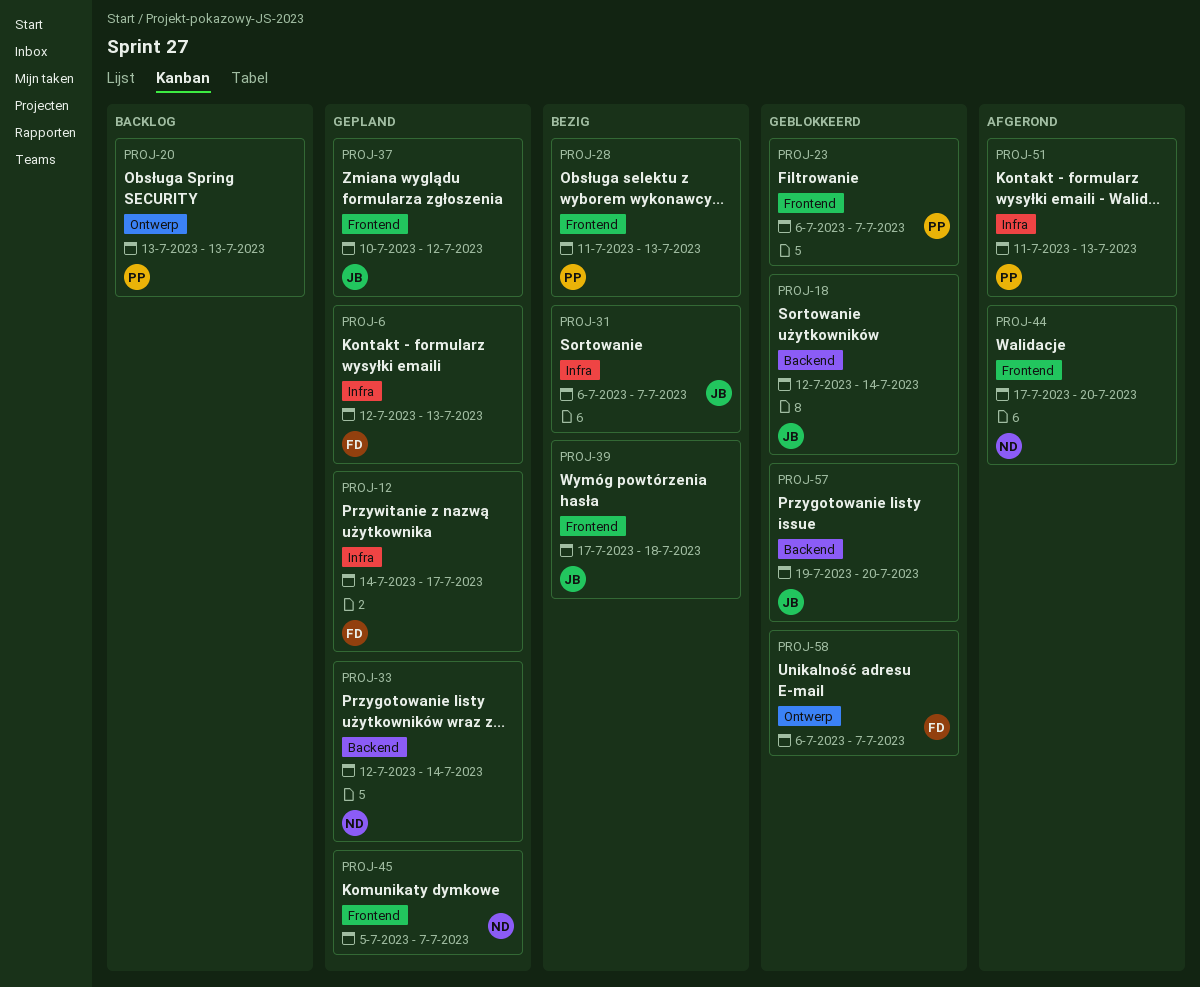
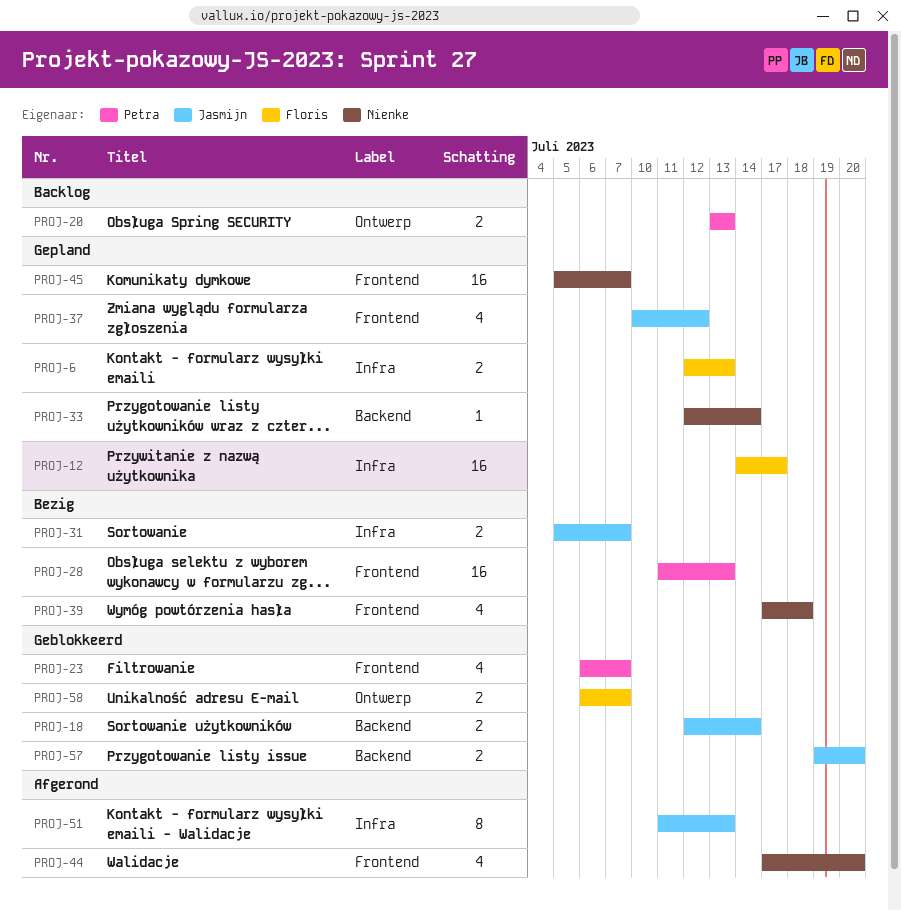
PROJ-31, start: Jul 6 -> Jul 5
PROJ-39, owner: Jasmijn -> Nienke
PROJ-51, owner: Petra -> Jasmijn

